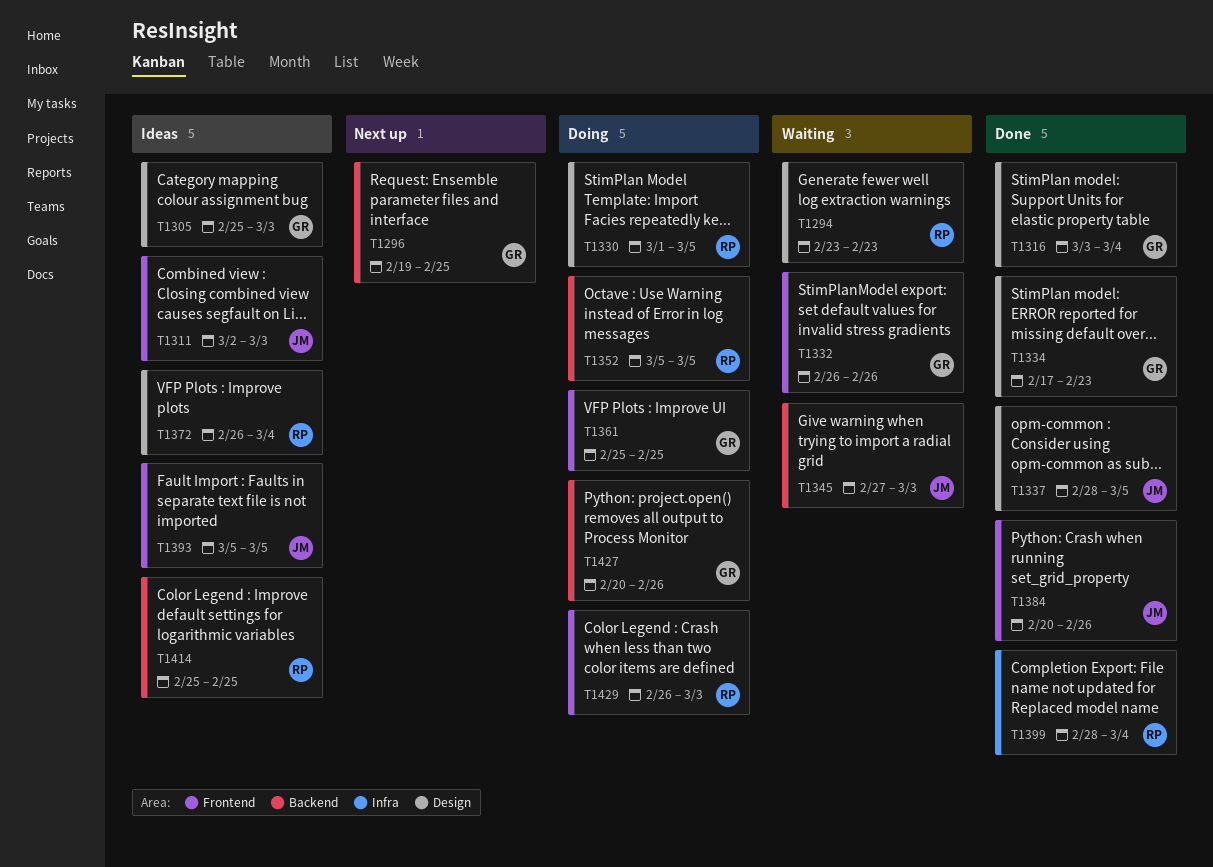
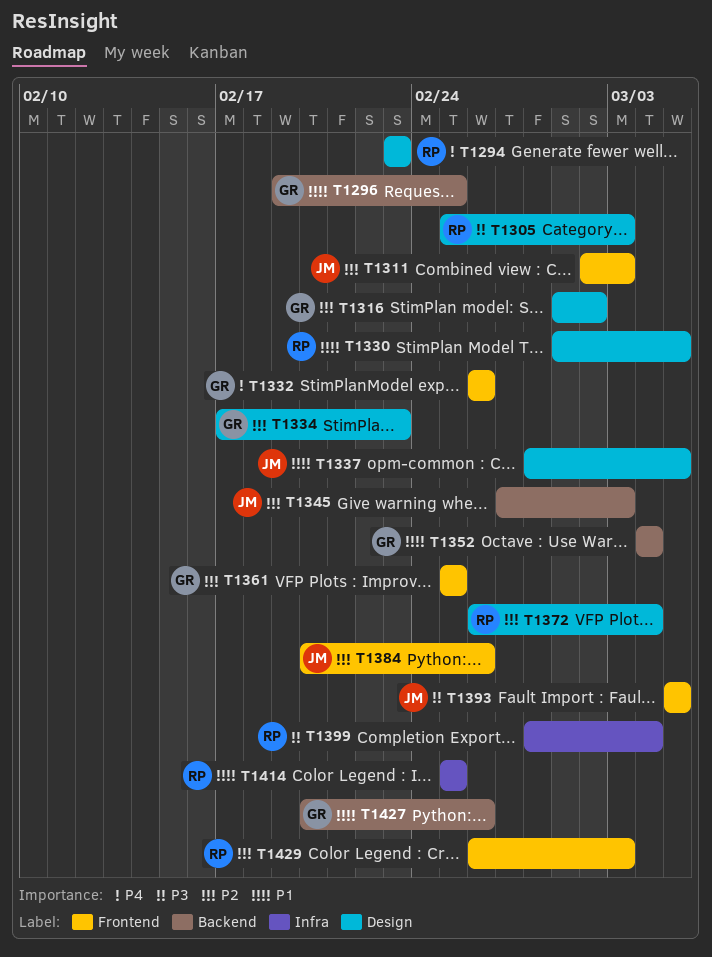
T1305, owner: GR -> RP
T1316, start: Mar 3 -> Mar 1
T1316, due: Mar 4 -> Mar 2
T1352, owner: RP -> GR
T1352, start: Mar 5 -> Mar 4
T1352, due: Mar 5 -> Mar 4
T1414, label: Backend -> Infra

